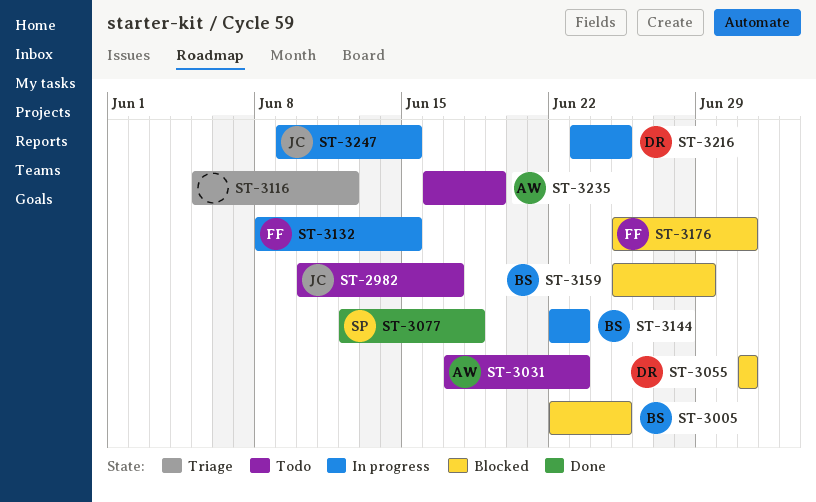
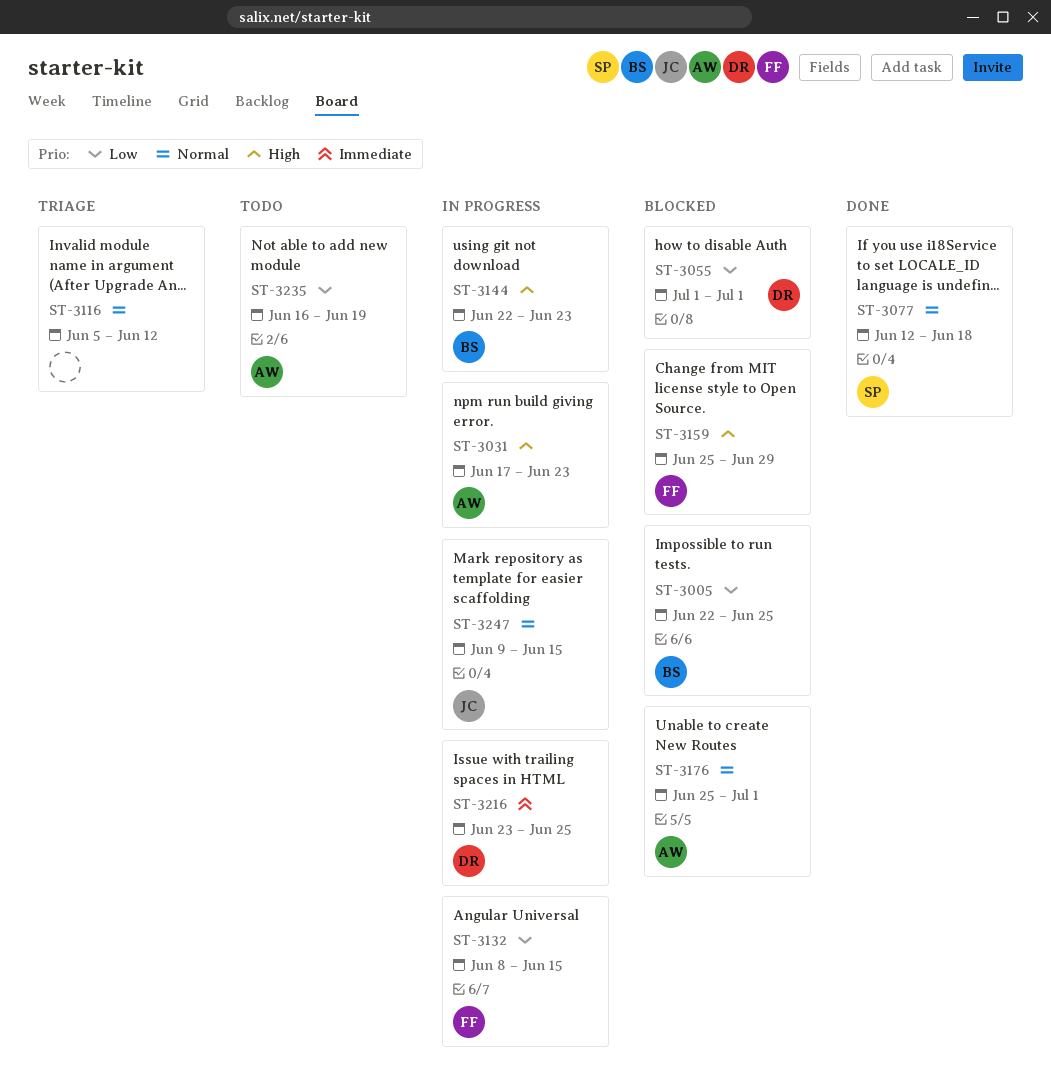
ST-2982: present -> none
ST-3031, status: Todo -> In progress
ST-3159, owner: BS -> FF
ST-3176, owner: FF -> AW

